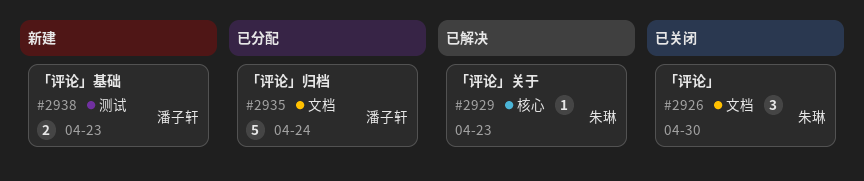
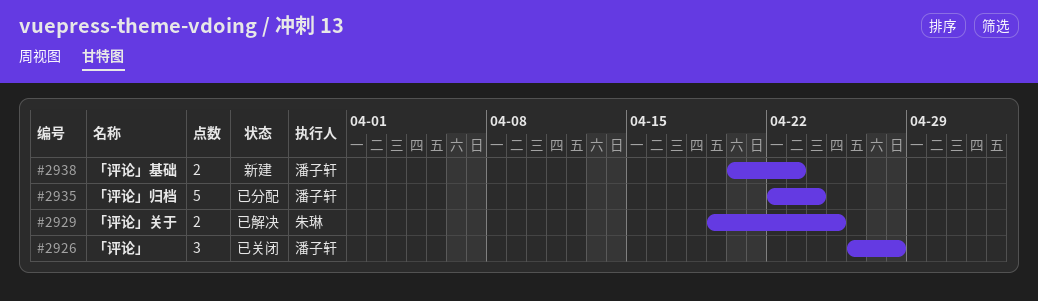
#2926, owner: 朱琳 -> 潘子轩
#2926, due: Apr 30 -> Apr 28
#2929, estimate: 1 -> 2
#2929, due: Apr 23 -> Apr 25

